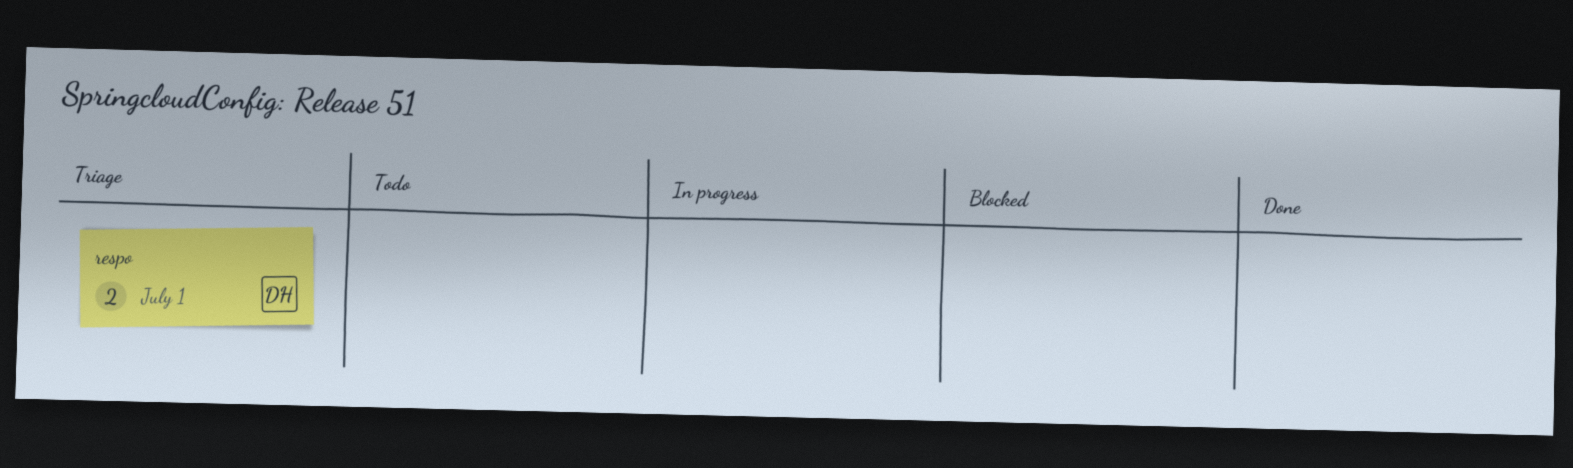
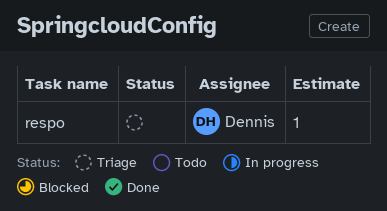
respo, estimate: 2 -> 1

